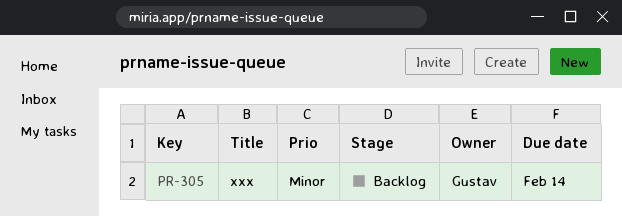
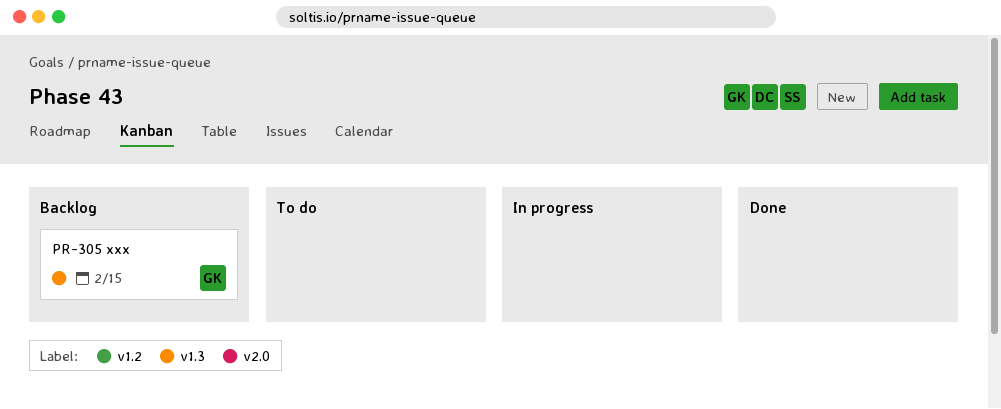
PR-305, due: Feb 14 -> Feb 15

